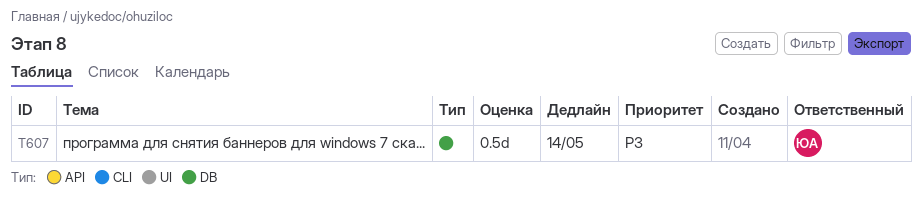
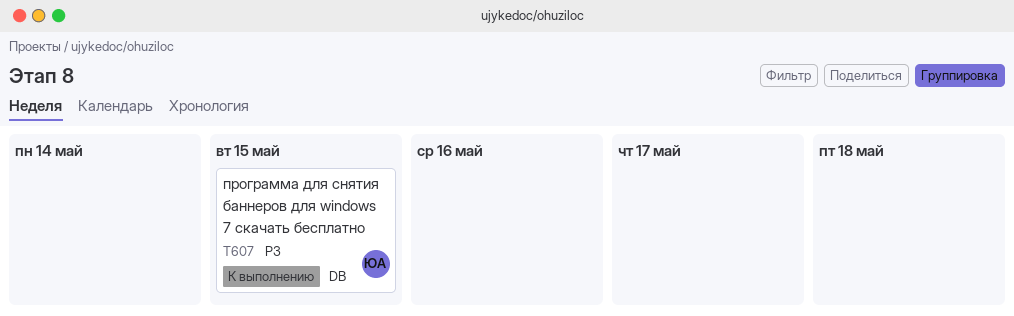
T607, due: May 14 -> May 15

